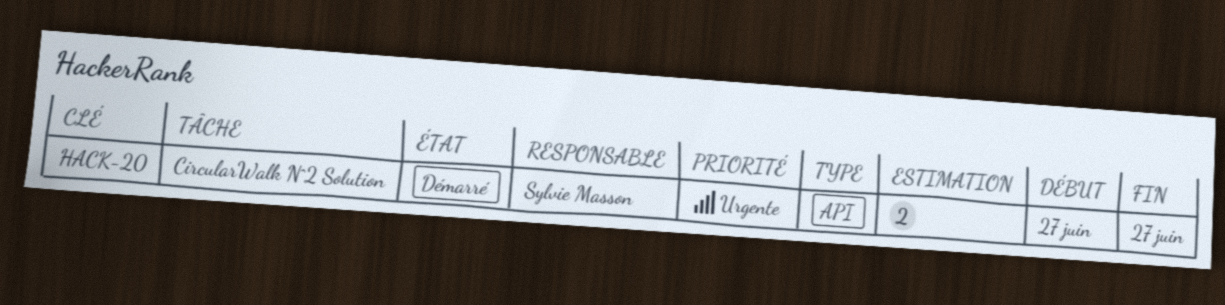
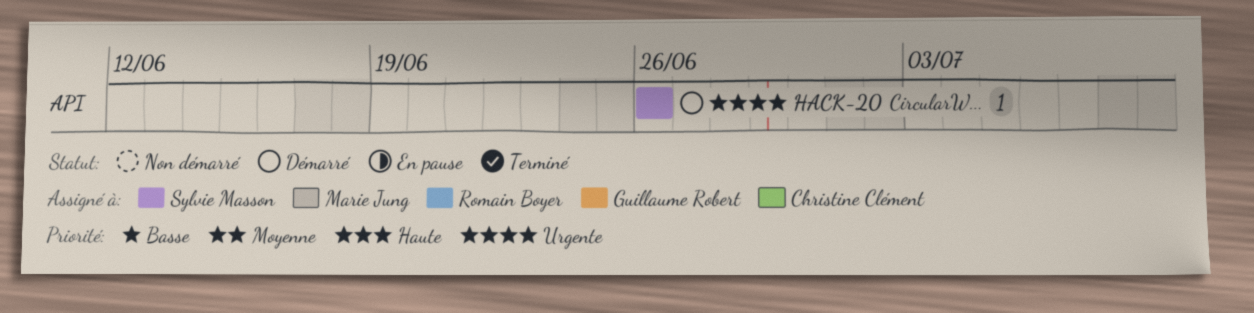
HACK-20, estimate: 2 -> 1
HACK-20, start: Jun 27 -> Jun 26
HACK-20, due: Jun 27 -> Jun 26

